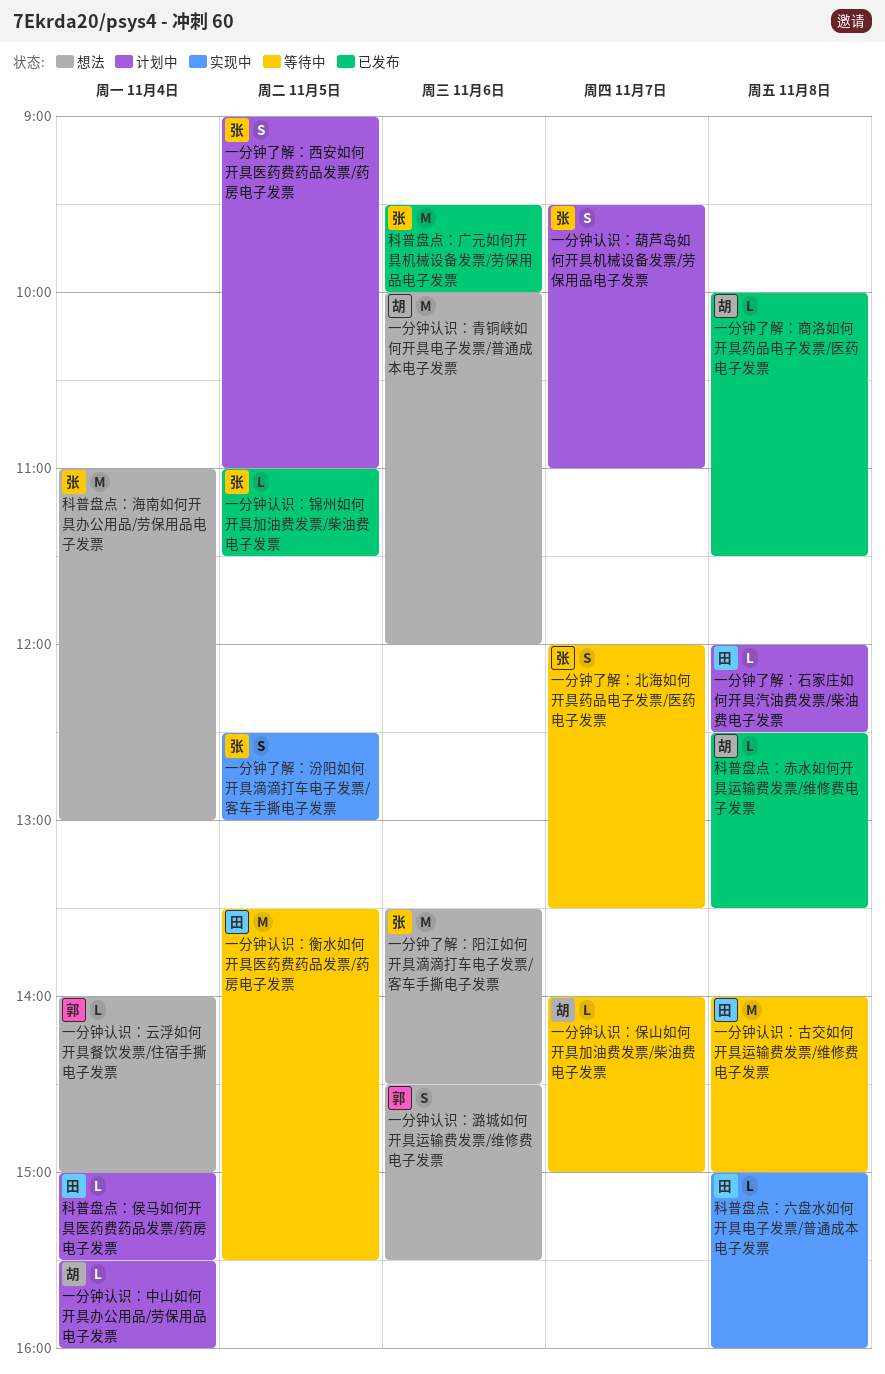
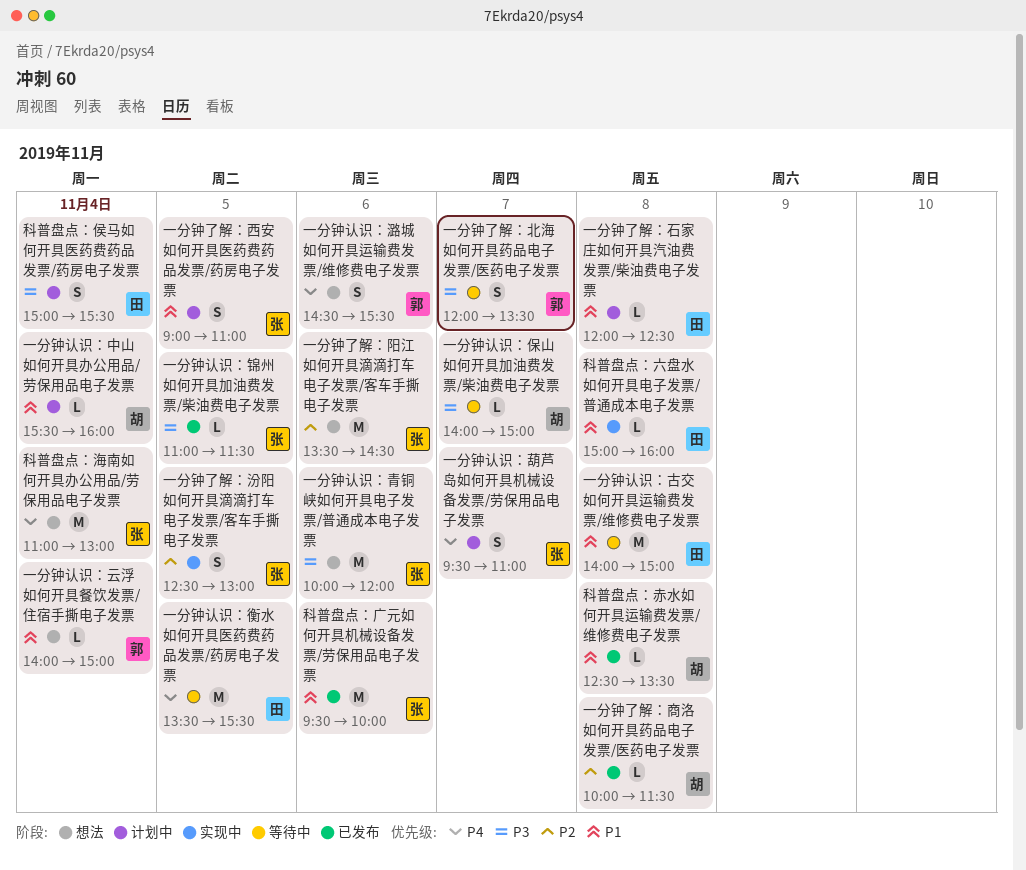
一分钟了解：北海如何开具药品电子发票/医药电子发票, owner: 张 -> 郭
一分钟认识：青铜峡如何开具电子发票/普通成本电子发票, owner: 胡 -> 张
科普盘点：侯马如何开具医药费药品发票/药房电子发票, estimate: L -> S

